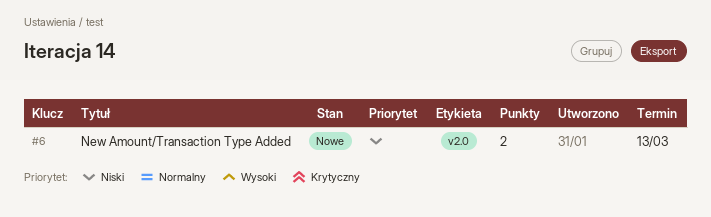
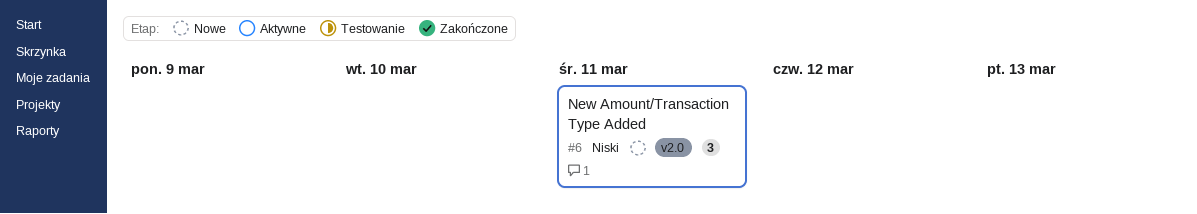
#6, estimate: 2 -> 3
#6, due: Mar 13 -> Mar 11

